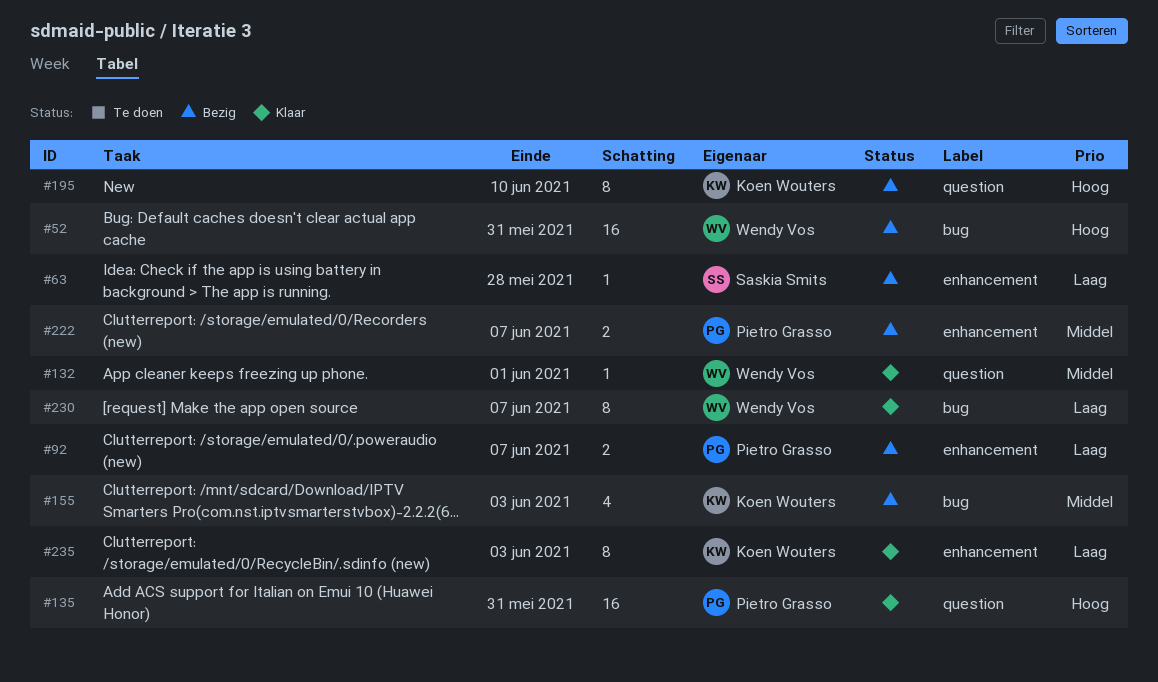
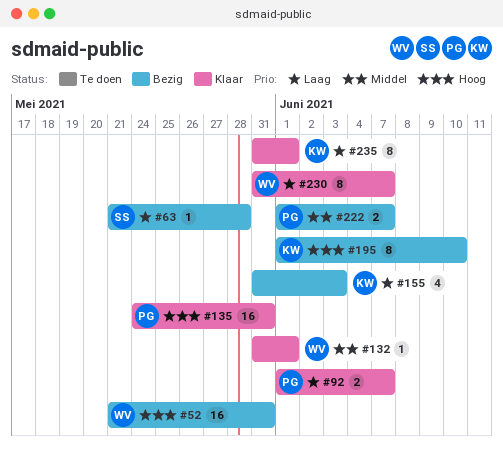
#92, status: Bezig -> Klaar
#155, priority: Middel -> Laag
#235, due: Jun 3 -> Jun 1

